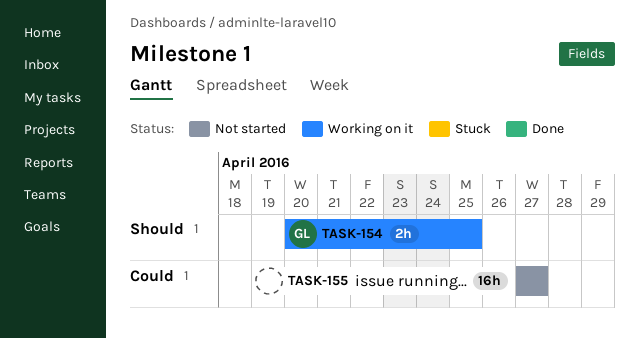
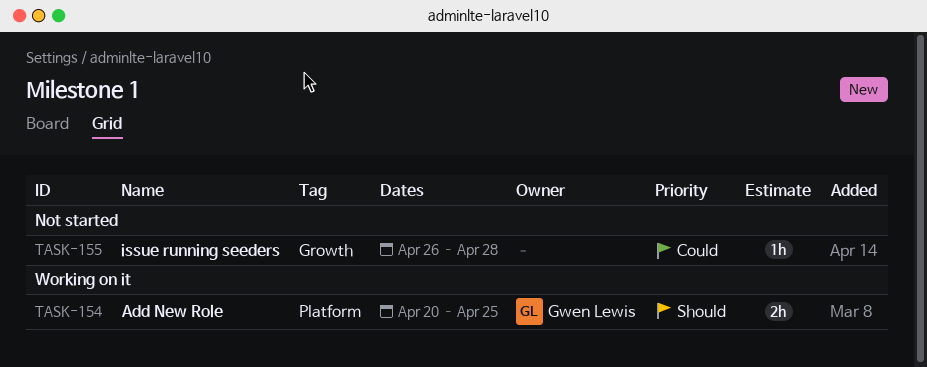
TASK-155, estimate: 16h -> 1h
TASK-155, start: Apr 27 -> Apr 26
TASK-155, due: Apr 27 -> Apr 28

